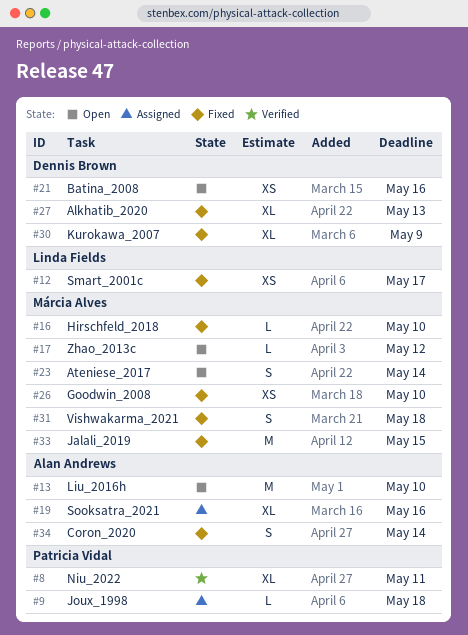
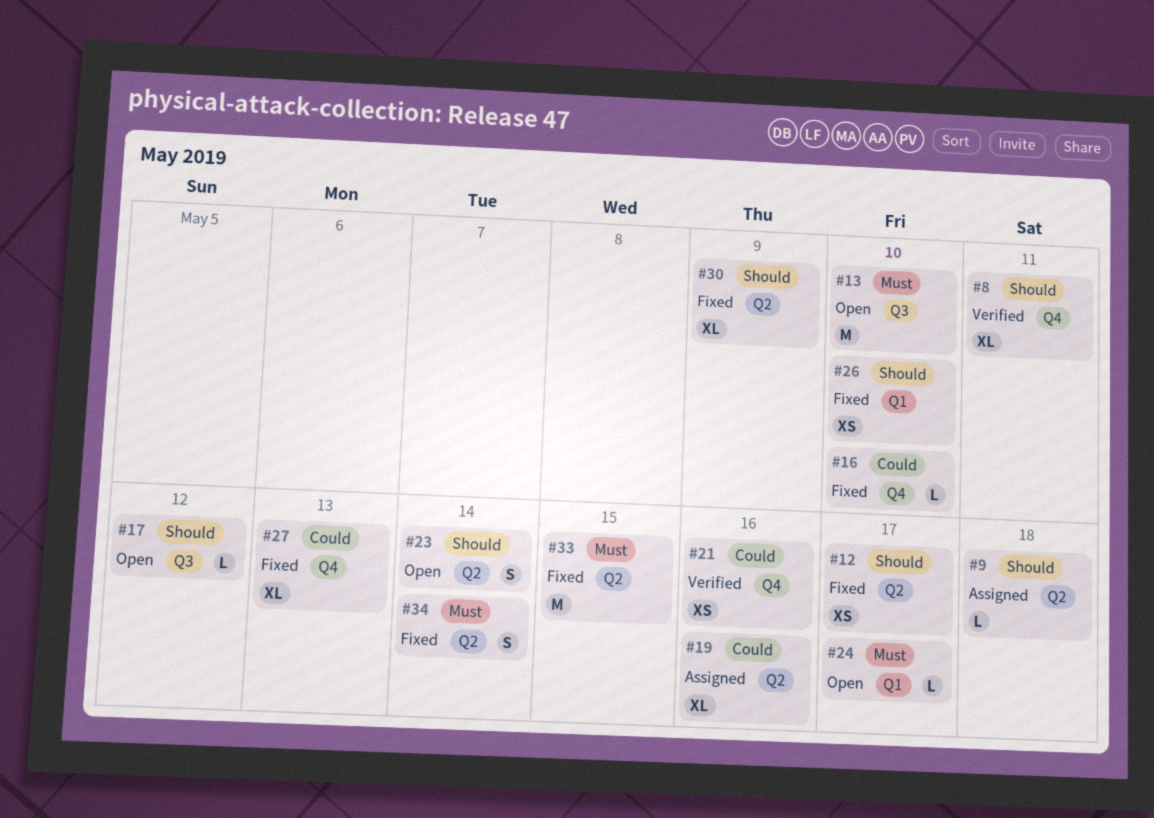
#21, status: Open -> Verified
#24: none -> present
#31: present -> none

